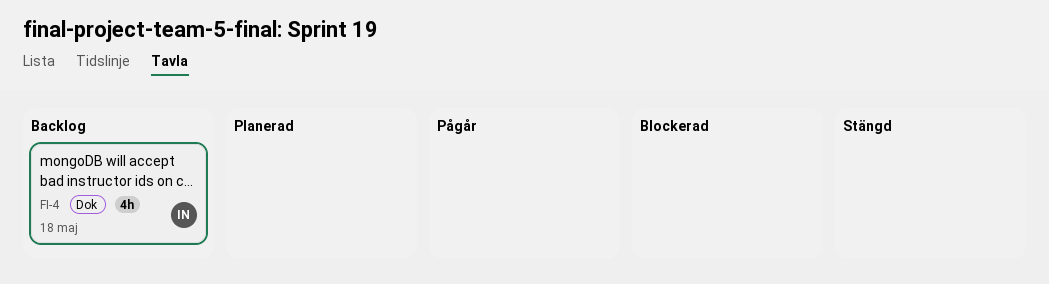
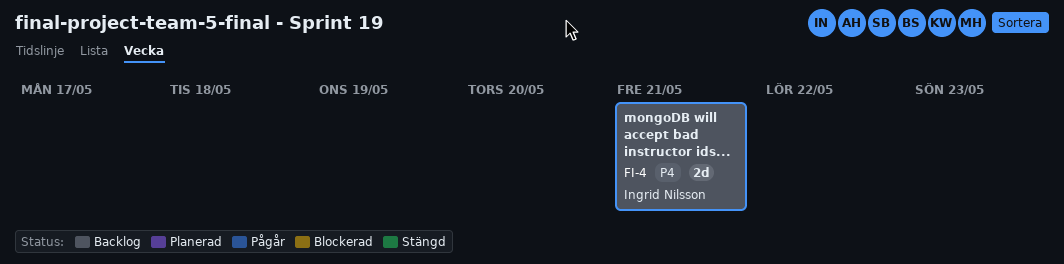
FI-4, estimate: 4h -> 2d
FI-4, due: May 18 -> May 21

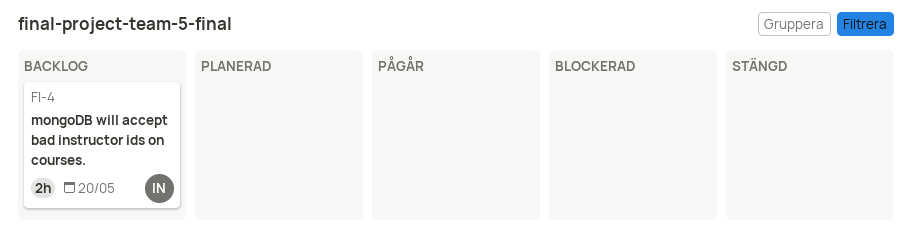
FI-4, estimate: 2d -> 2h
FI-4, due: May 21 -> May 20

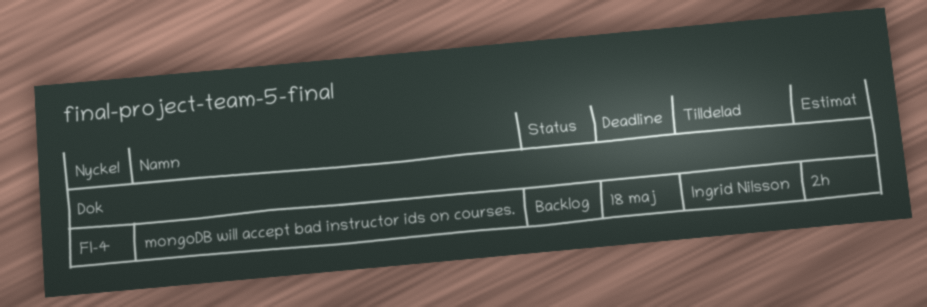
FI-4, due: May 20 -> May 18

